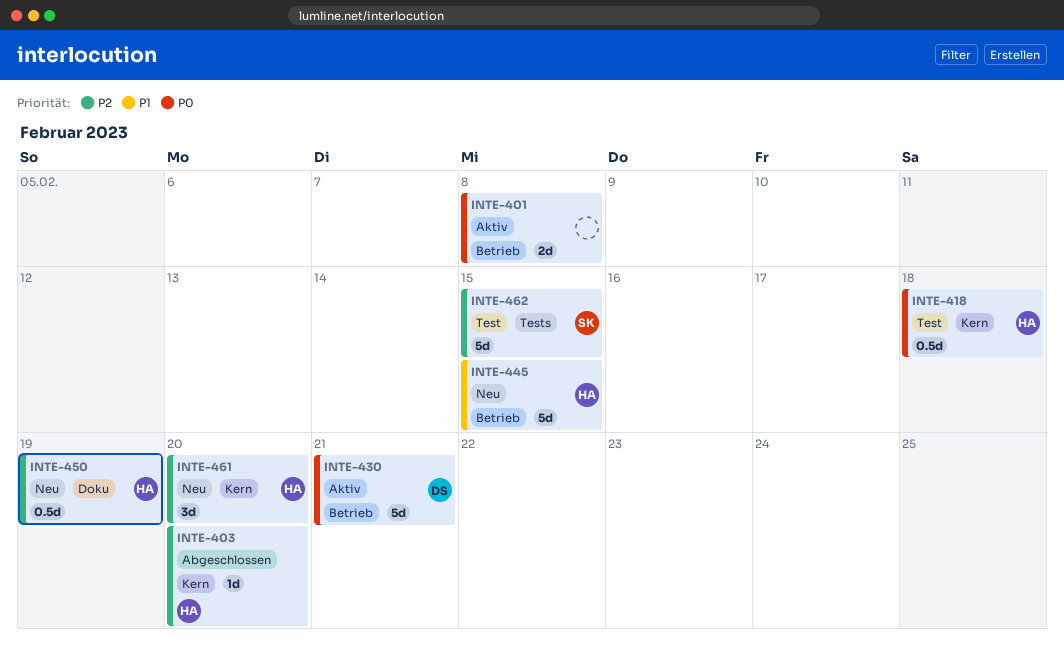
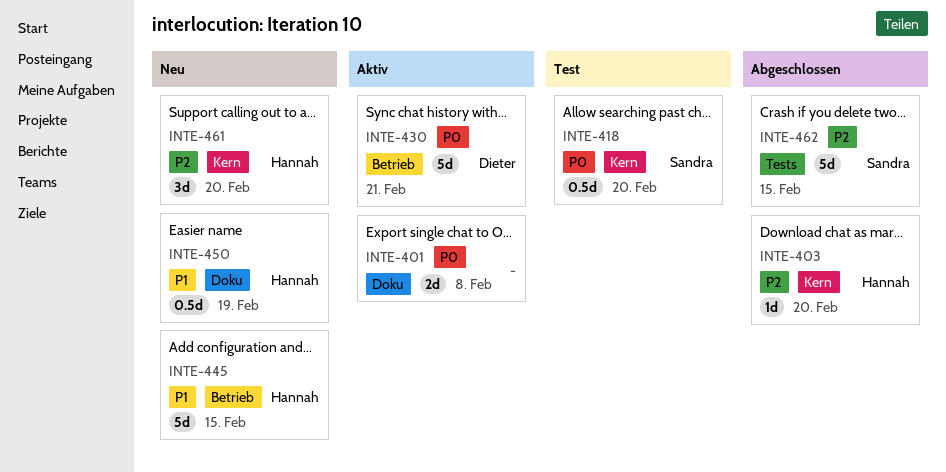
INTE-401, label: Betrieb -> Doku
INTE-418, owner: Hannah -> Sandra
INTE-418, due: Feb 18 -> Feb 20
INTE-450, priority: P2 -> P1
INTE-462, status: Test -> Abgeschlossen

